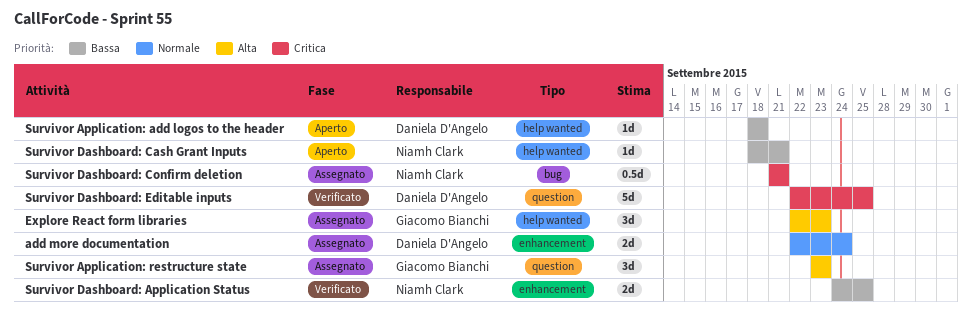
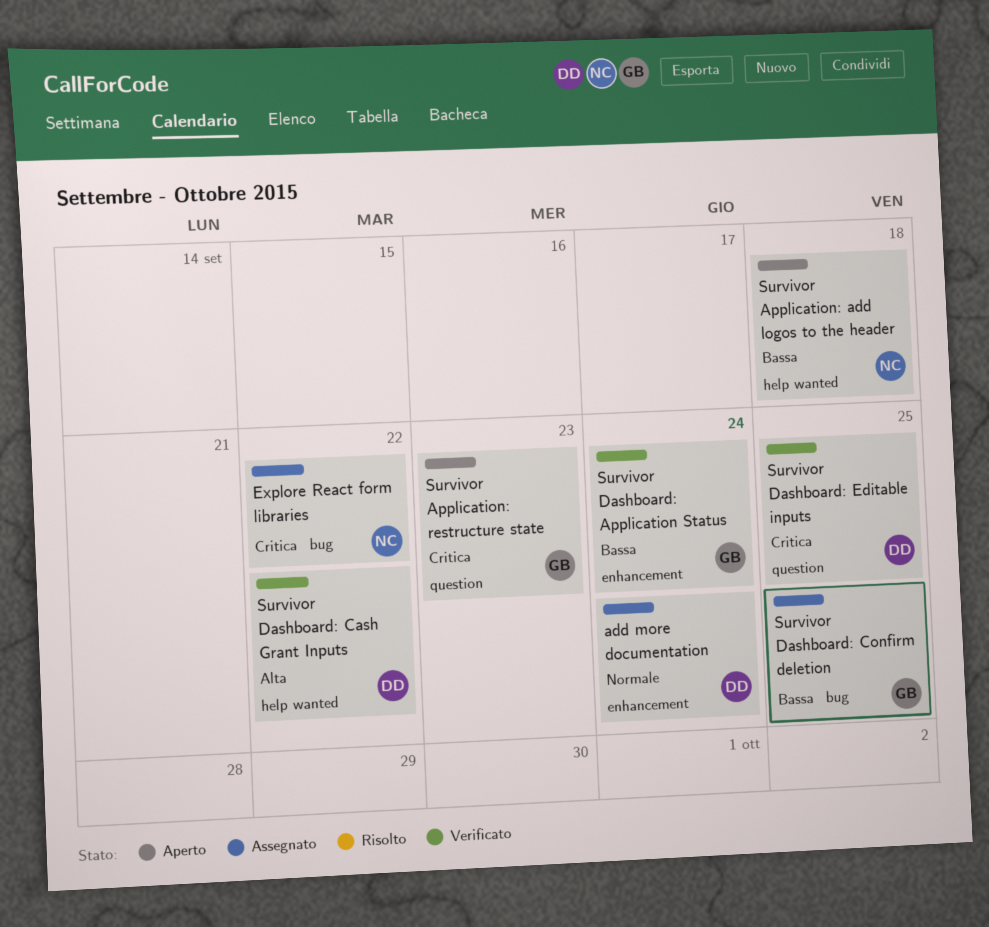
Explore React form libraries, owner: Giacomo Bianchi -> Niamh Clark
Explore React form libraries, priority: Alta -> Critica
Explore React form libraries, label: help wanted -> bug
Explore React form libraries, due: Sep 23 -> Sep 22
Survivor Application: add logos to the header, owner: Daniela D'Angelo -> Niamh Clark
Survivor Application: restructure state, status: Assegnato -> Aperto
Survivor Application: restructure state, priority: Alta -> Critica
Survivor Dashboard: Application Status, owner: Niamh Clark -> Giacomo Bianchi
Survivor Dashboard: Application Status, due: Sep 25 -> Sep 24
Survivor Dashboard: Cash Grant Inputs, status: Aperto -> Verificato
Survivor Dashboard: Cash Grant Inputs, owner: Niamh Clark -> Daniela D'Angelo
Survivor Dashboard: Cash Grant Inputs, priority: Bassa -> Alta
Survivor Dashboard: Cash Grant Inputs, due: Sep 21 -> Sep 22
Survivor Dashboard: Confirm deletion, owner: Niamh Clark -> Giacomo Bianchi
Survivor Dashboard: Confirm deletion, priority: Critica -> Bassa
Survivor Dashboard: Confirm deletion, due: Sep 21 -> Sep 25

